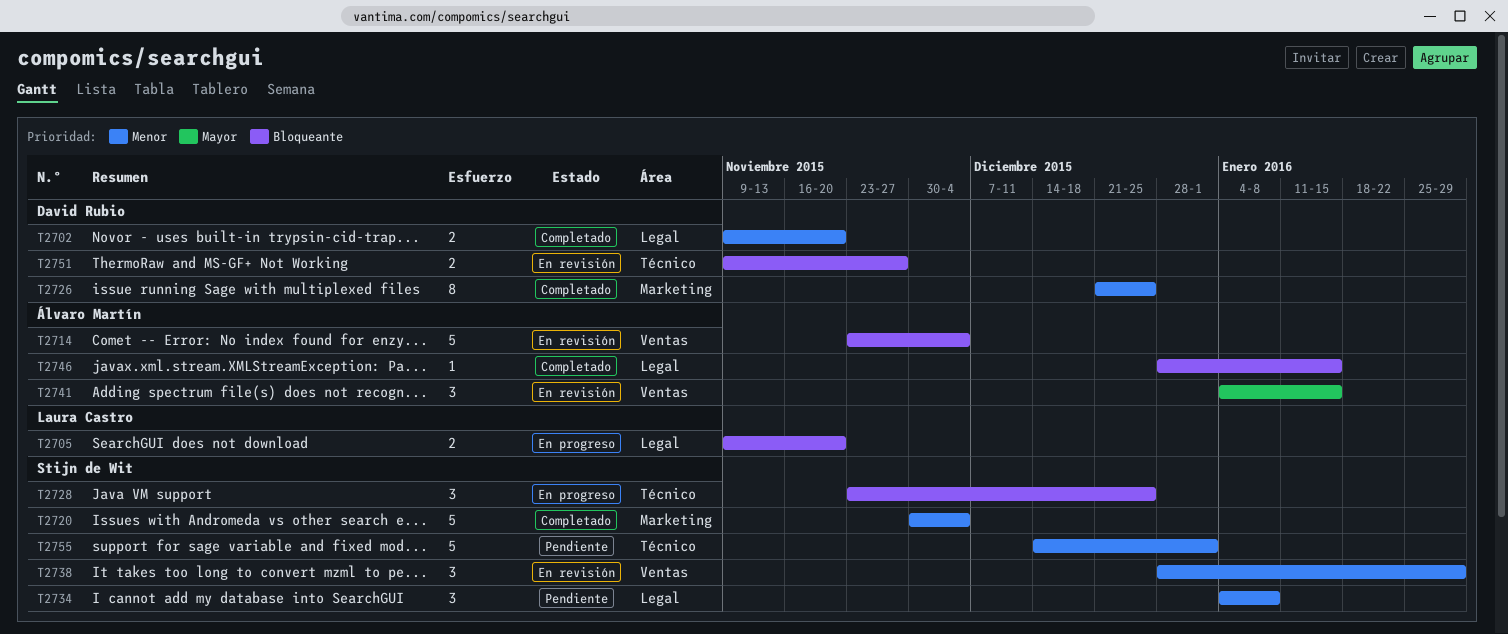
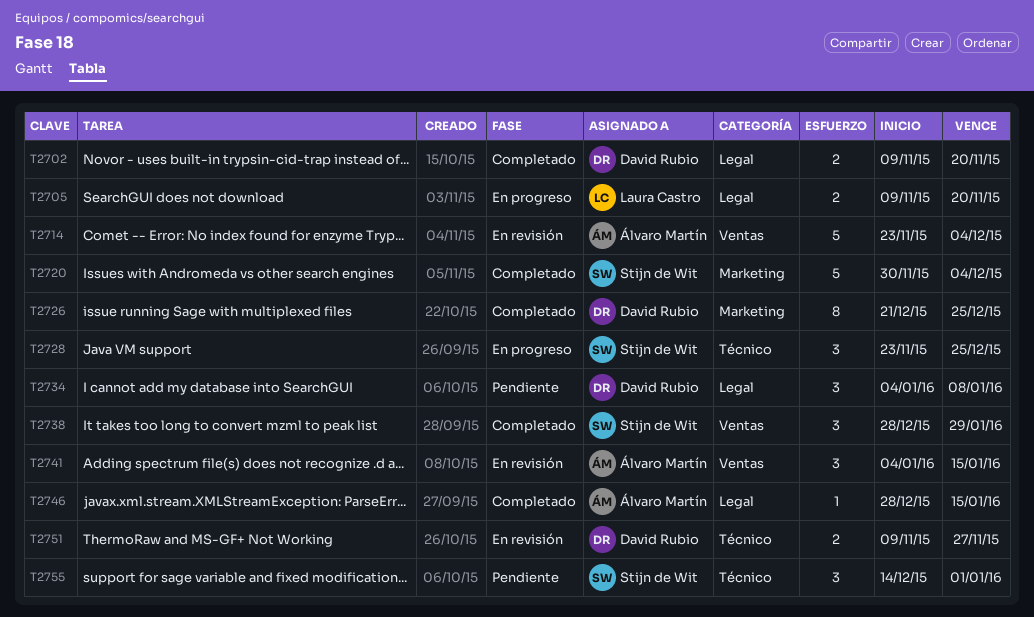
T2734, owner: Stijn de Wit -> David Rubio
T2738, status: En revisión -> Completado
T2755, estimate: 5 -> 3

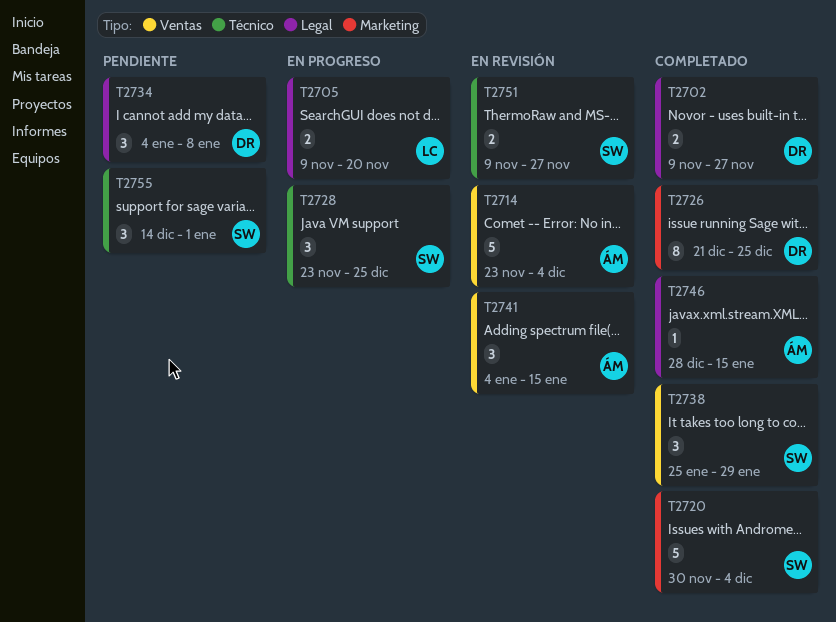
T2702, due: Nov 20 -> Nov 27
T2738, start: Dec 28 -> Jan 25
T2751, owner: David Rubio -> Stijn de Wit

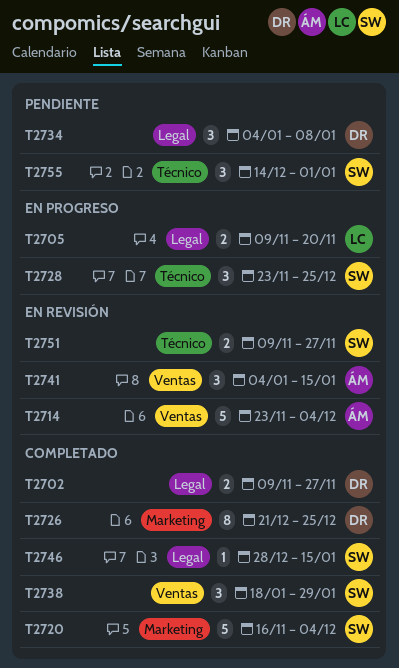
T2720, start: Nov 30 -> Nov 16
T2738, start: Jan 25 -> Jan 18
T2746, owner: ÁM -> SW

